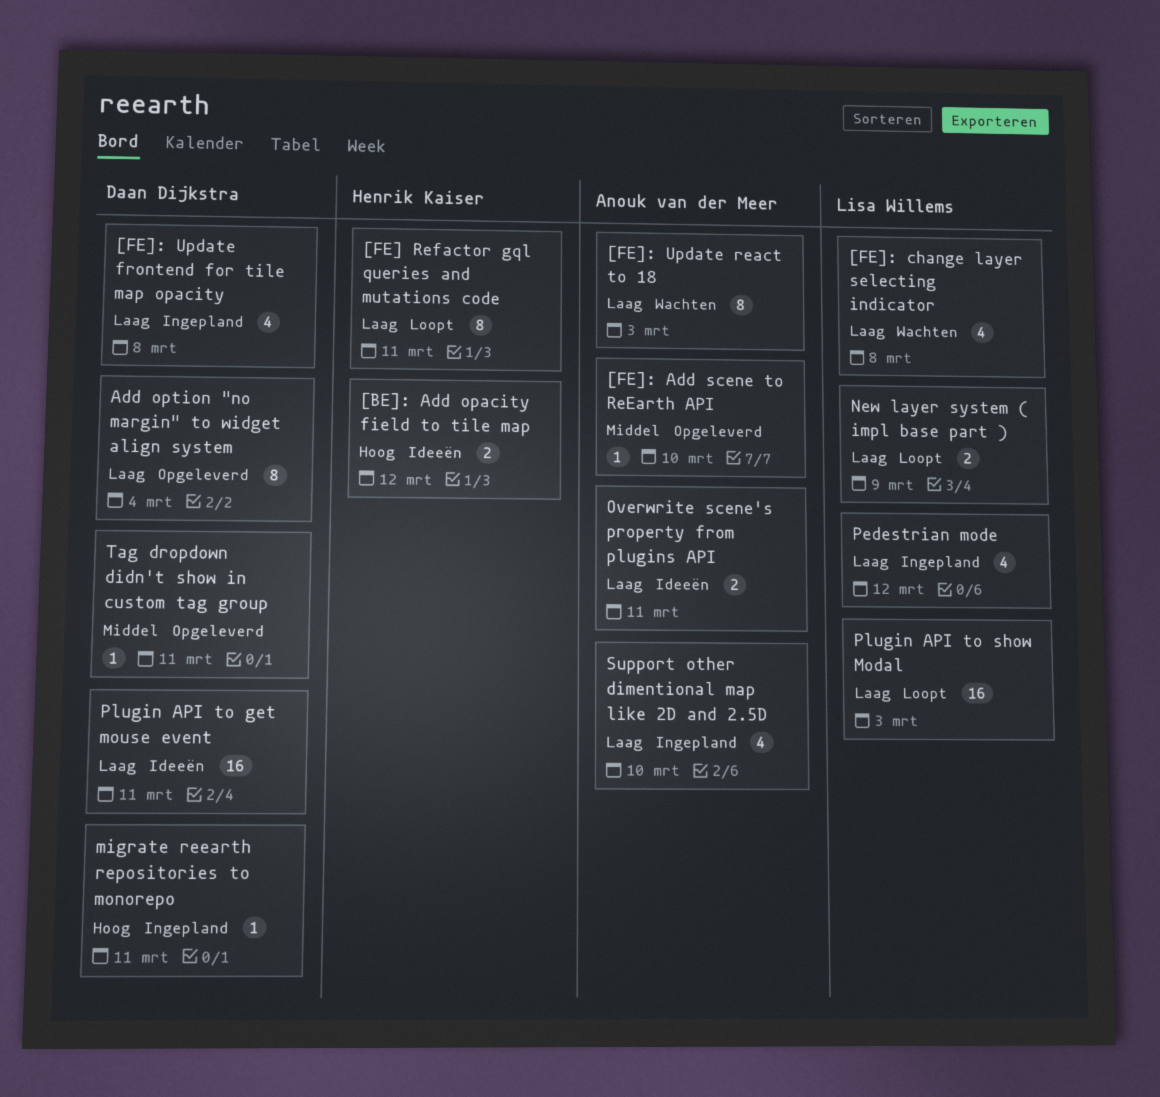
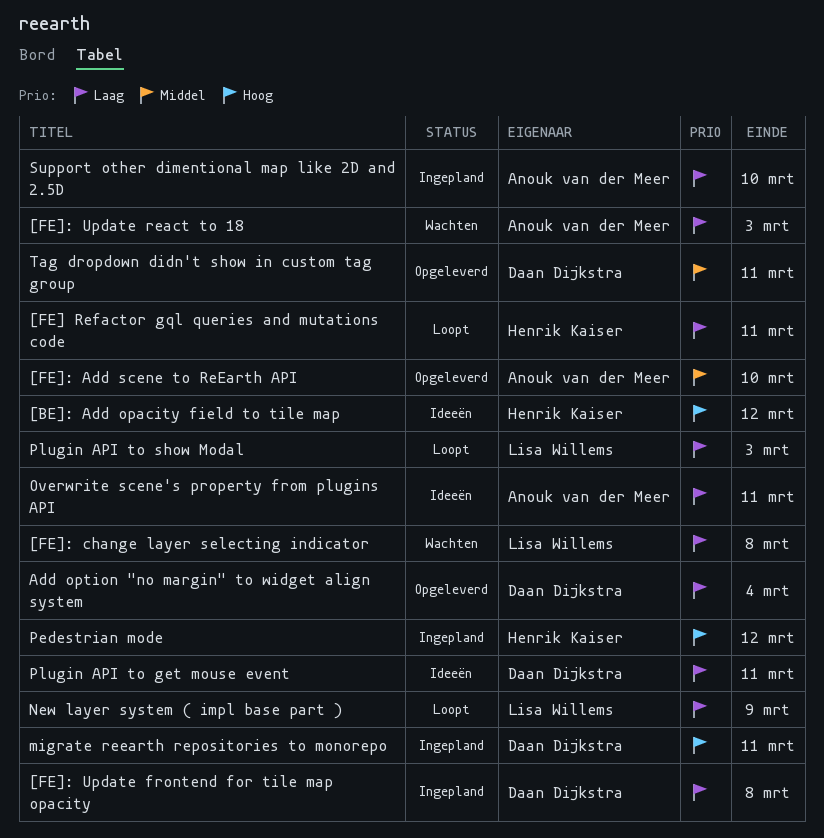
Pedestrian mode, owner: Lisa Willems -> Henrik Kaiser
Pedestrian mode, priority: Laag -> Hoog

